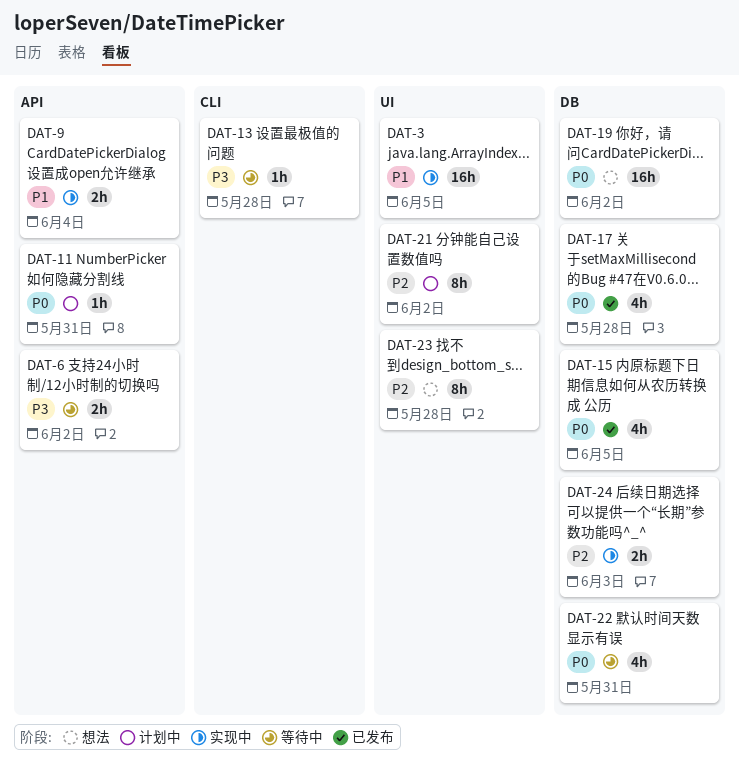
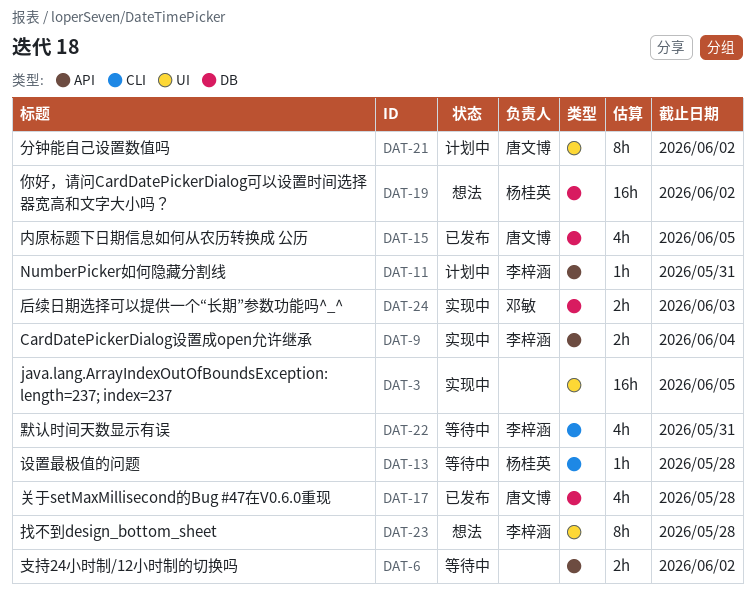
DAT-22, label: DB -> CLI

